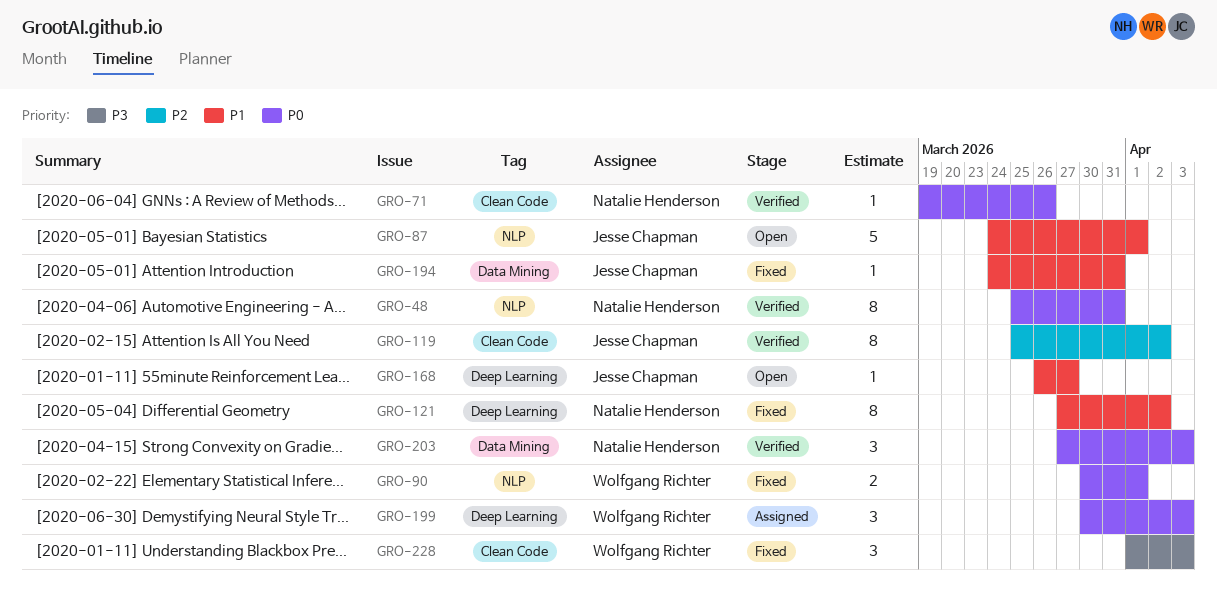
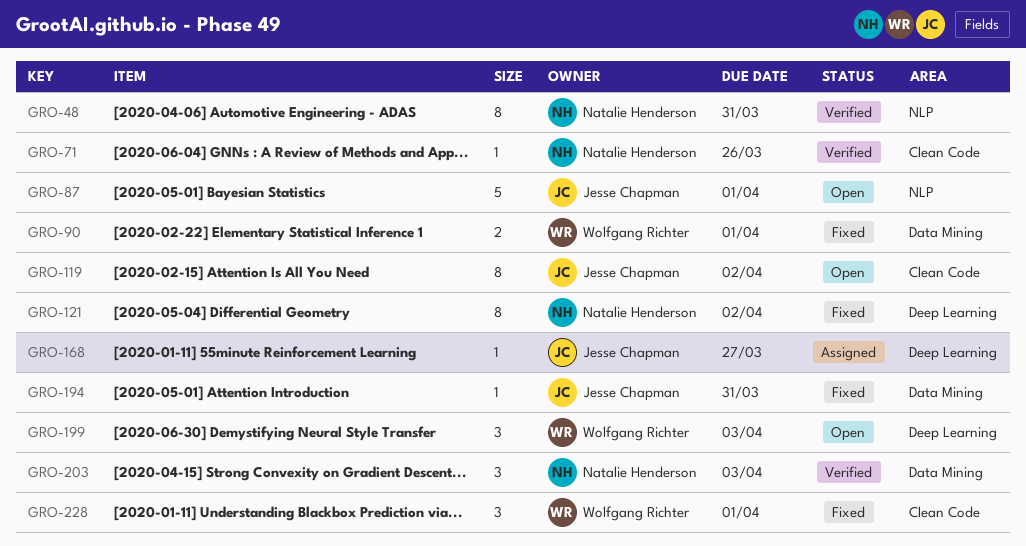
GRO-90, label: NLP -> Data Mining
GRO-119, status: Verified -> Open
GRO-168, status: Open -> Assigned
GRO-199, status: Assigned -> Open
GRO-228, due: Apr 3 -> Apr 1

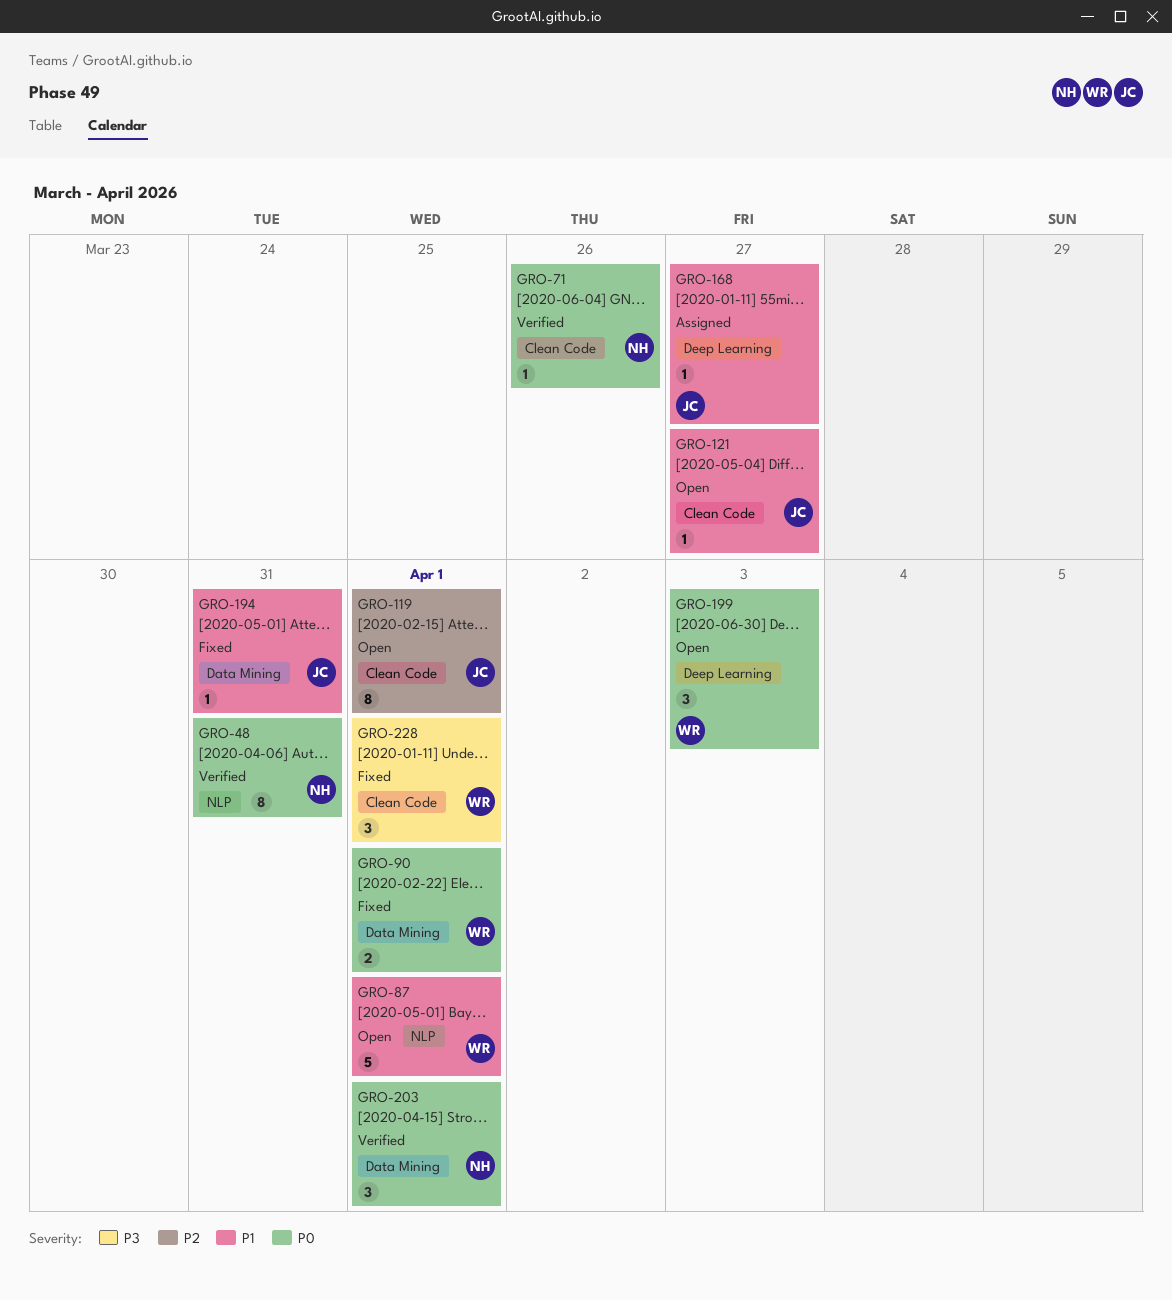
GRO-87, owner: Jesse Chapman -> Wolfgang Richter
GRO-119, due: Apr 2 -> Apr 1
GRO-121, status: Fixed -> Open
GRO-121, owner: Natalie Henderson -> Jesse Chapman
GRO-121, label: Deep Learning -> Clean Code
GRO-121, estimate: 8 -> 1
GRO-121, due: Apr 2 -> Mar 27
GRO-203, due: Apr 3 -> Apr 1

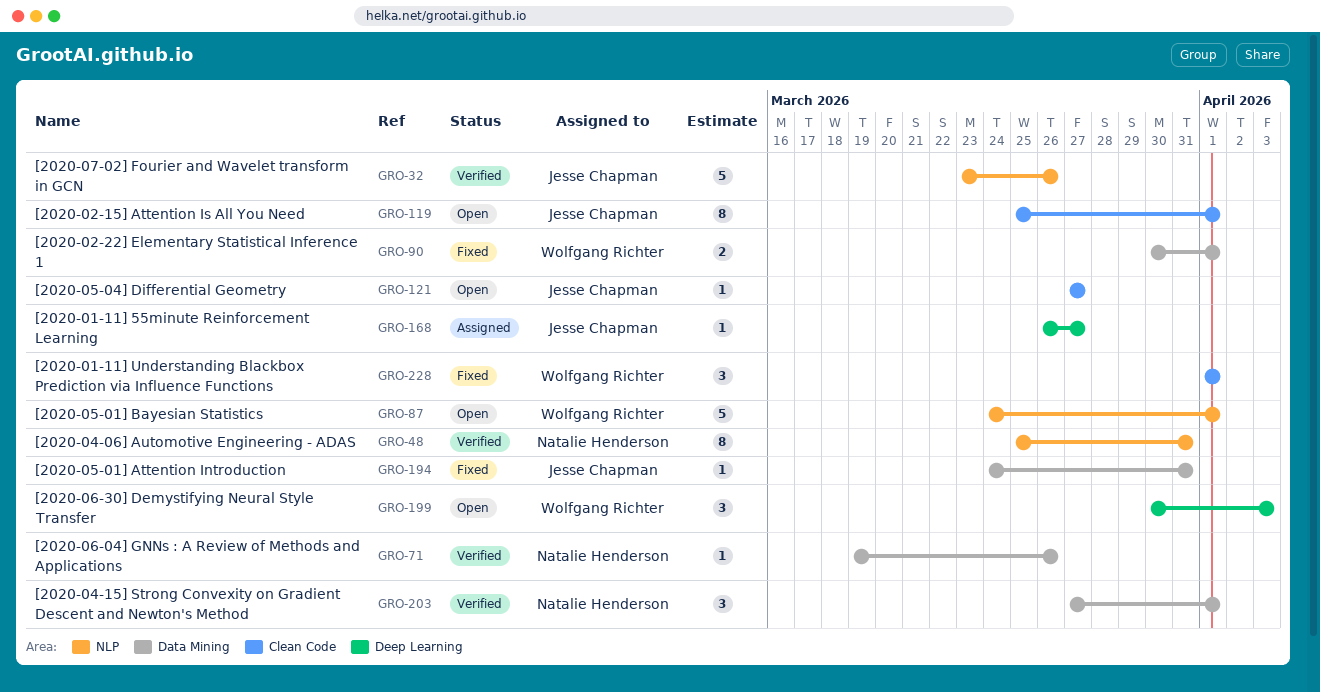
GRO-32: none -> present
GRO-71, label: Clean Code -> Data Mining

